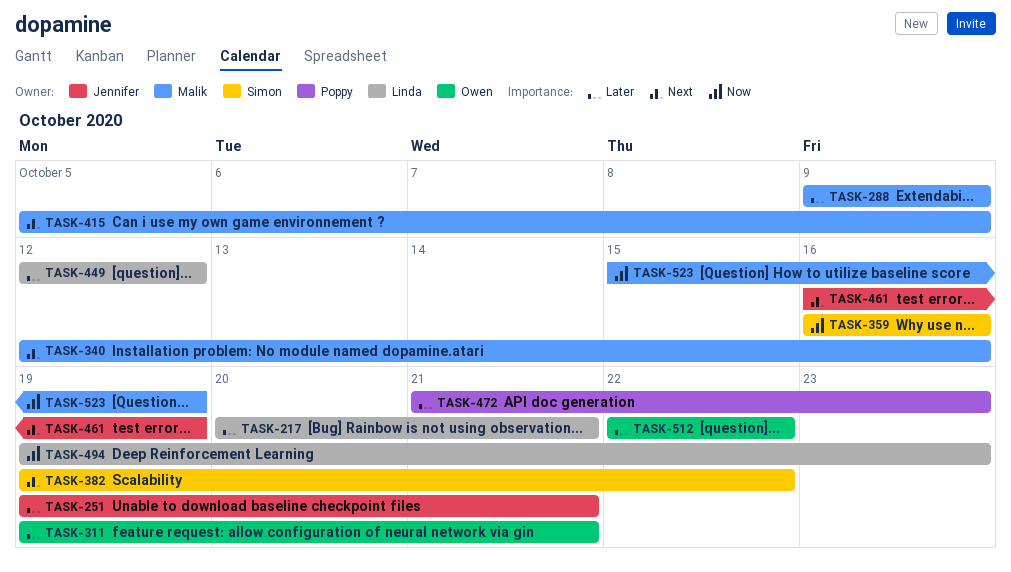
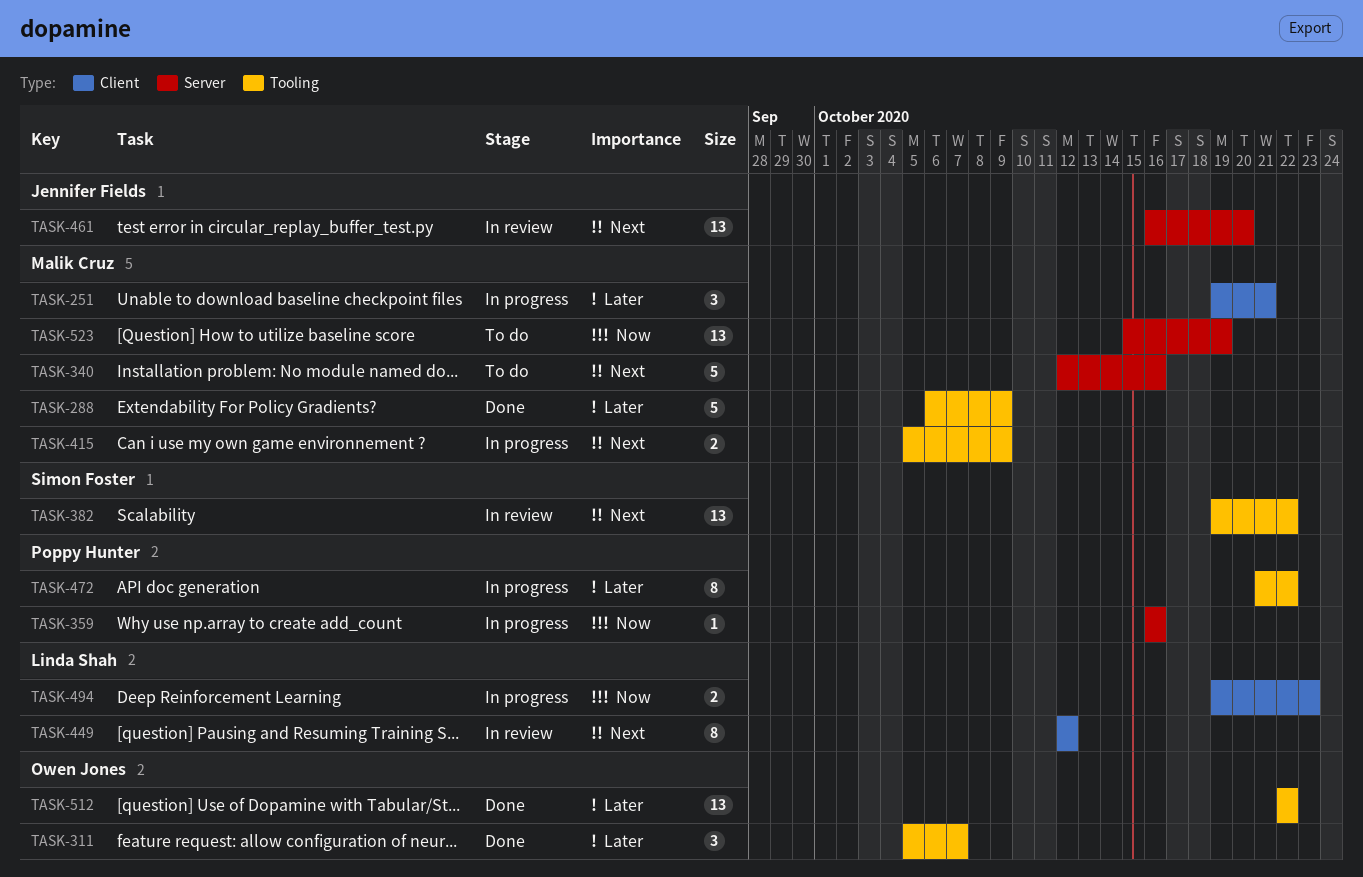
TASK-217: present -> none
TASK-251, owner: Jennifer Fields -> Malik Cruz
TASK-288, start: Oct 9 -> Oct 6
TASK-311, start: Oct 19 -> Oct 5
TASK-311, due: Oct 21 -> Oct 7
TASK-359, owner: Simon Foster -> Poppy Hunter
TASK-449, priority: Later -> Next
TASK-461, due: Oct 19 -> Oct 20
TASK-472, due: Oct 23 -> Oct 22

